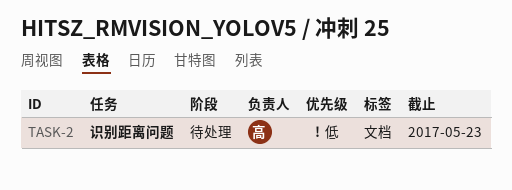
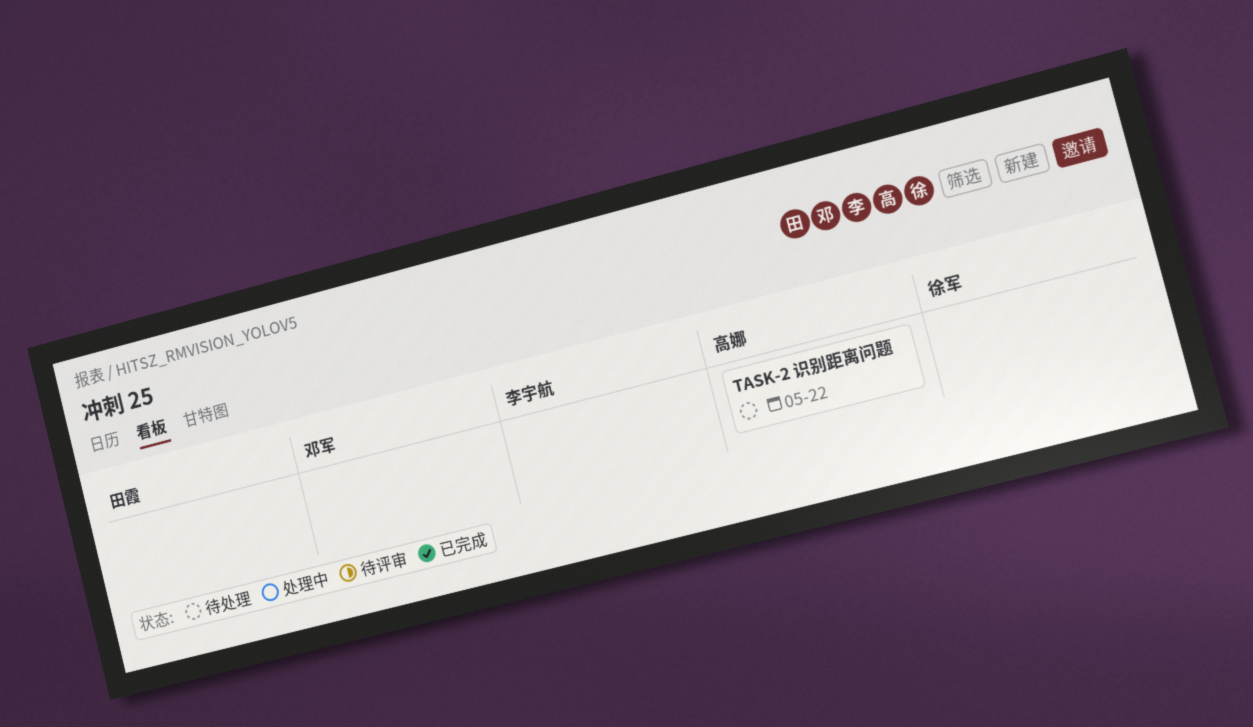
TASK-2, due: May 23 -> May 22

